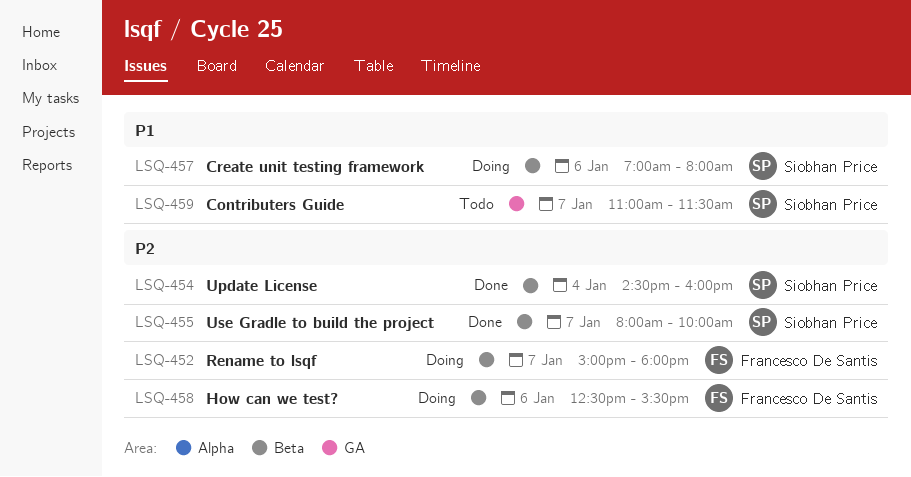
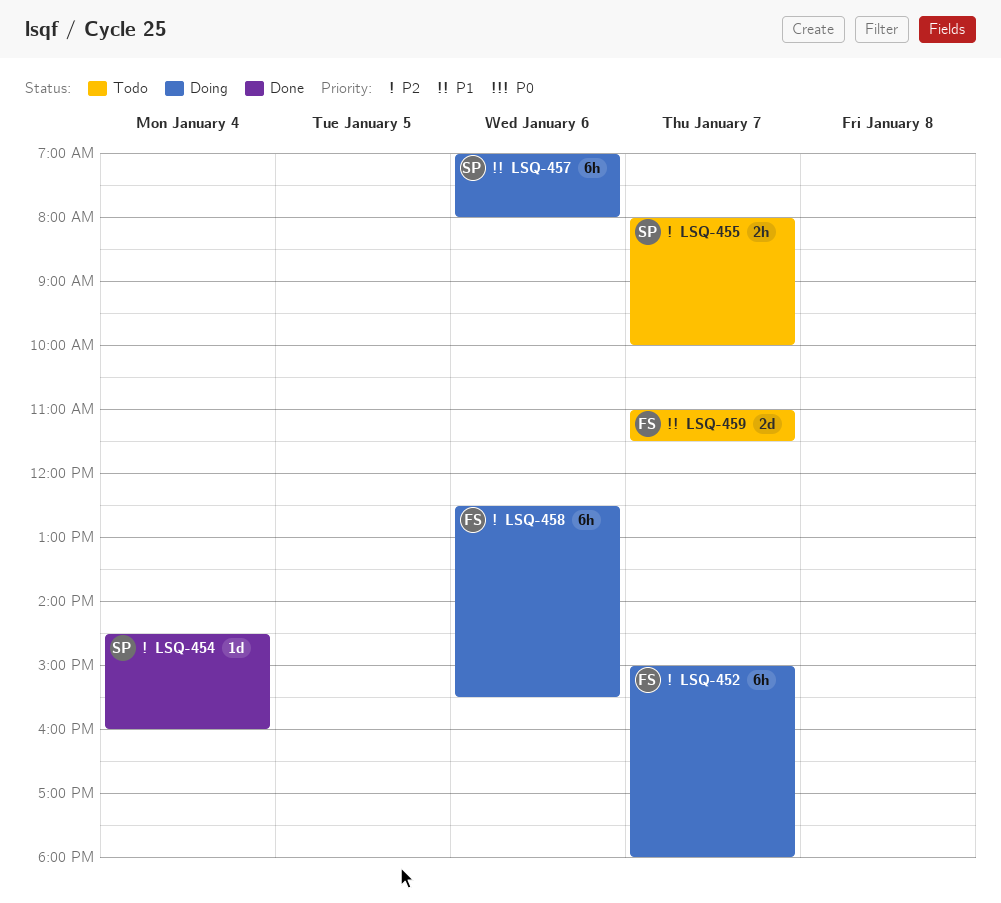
LSQ-455, status: Done -> Todo
LSQ-459, owner: Siobhan Price -> Francesco De Santis

